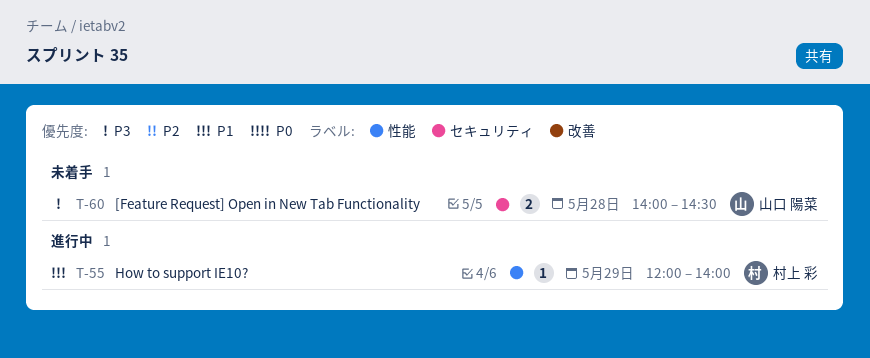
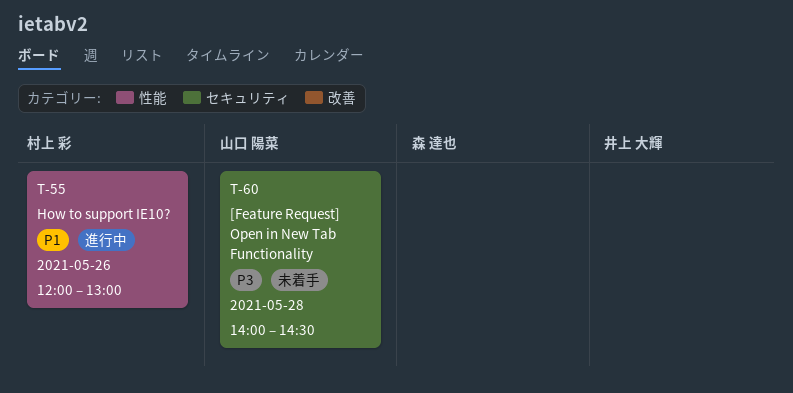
T-55, day: May 29 -> May 26
T-55, ends: 14:00 -> 13:00

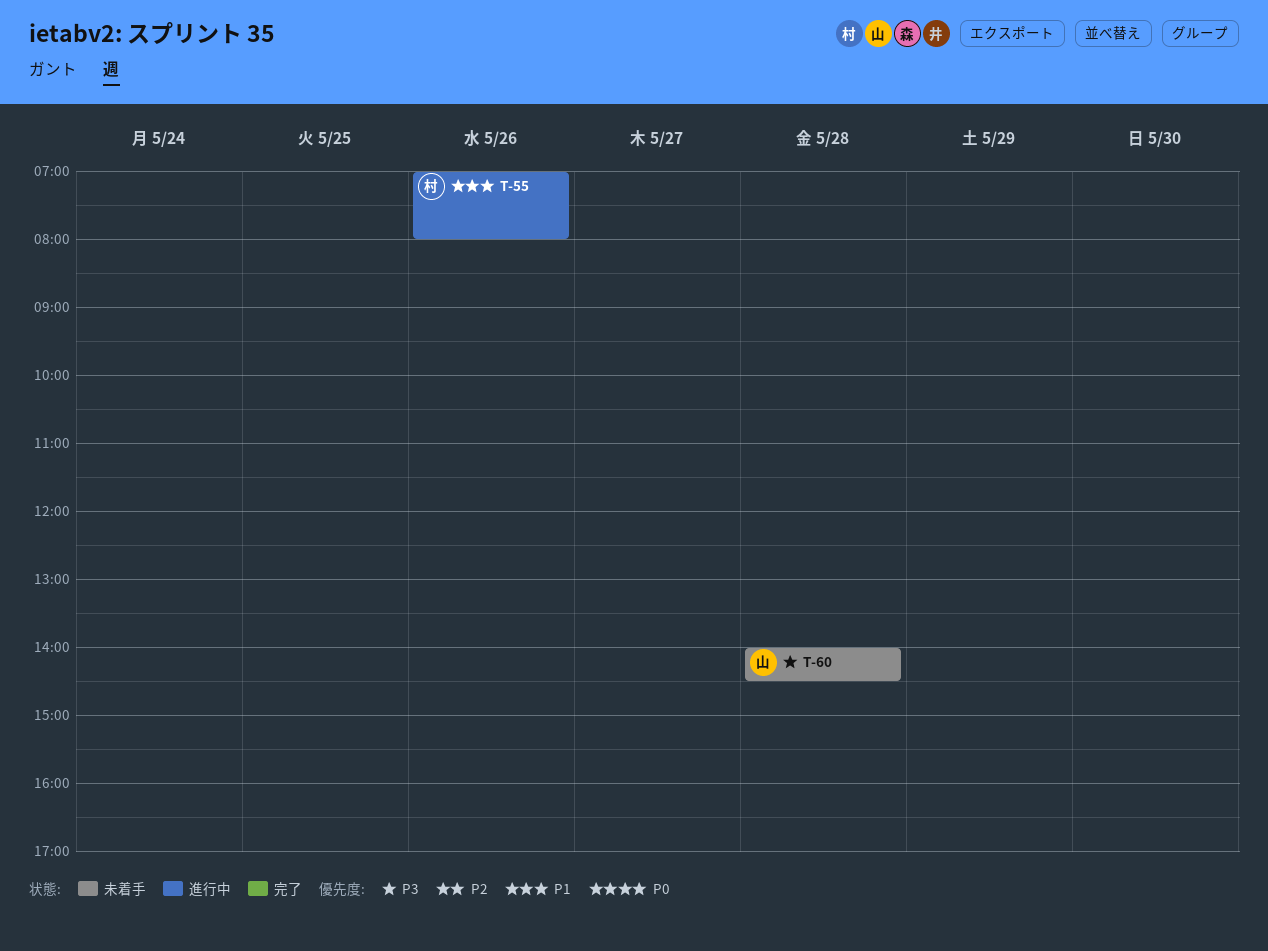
T-55, begins: 12:00 -> 07:00
T-55, ends: 13:00 -> 08:00

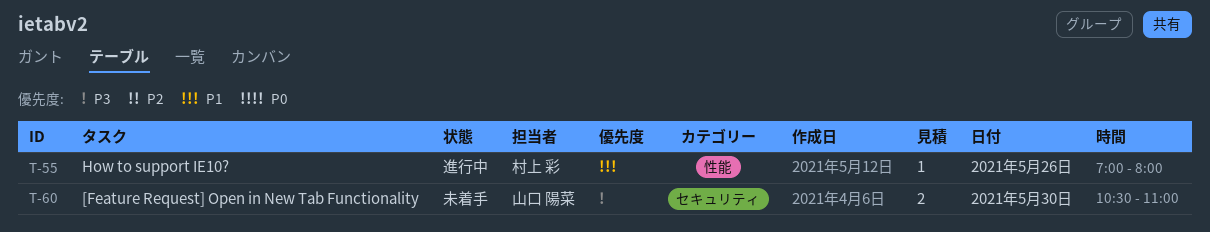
T-60, day: May 28 -> May 30
T-60, begins: 14:00 -> 10:30
T-60, ends: 14:30 -> 11:00

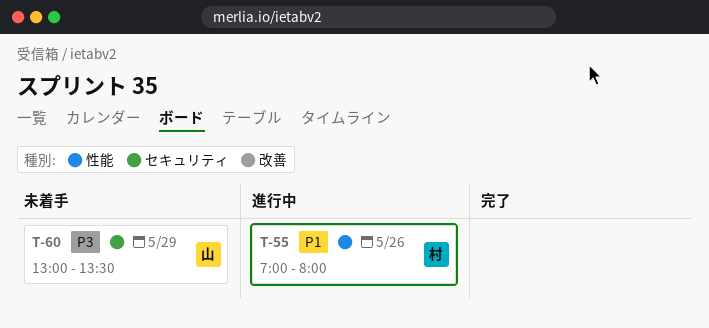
T-60, day: May 30 -> May 29
T-60, begins: 10:30 -> 13:00
T-60, ends: 11:00 -> 13:30

